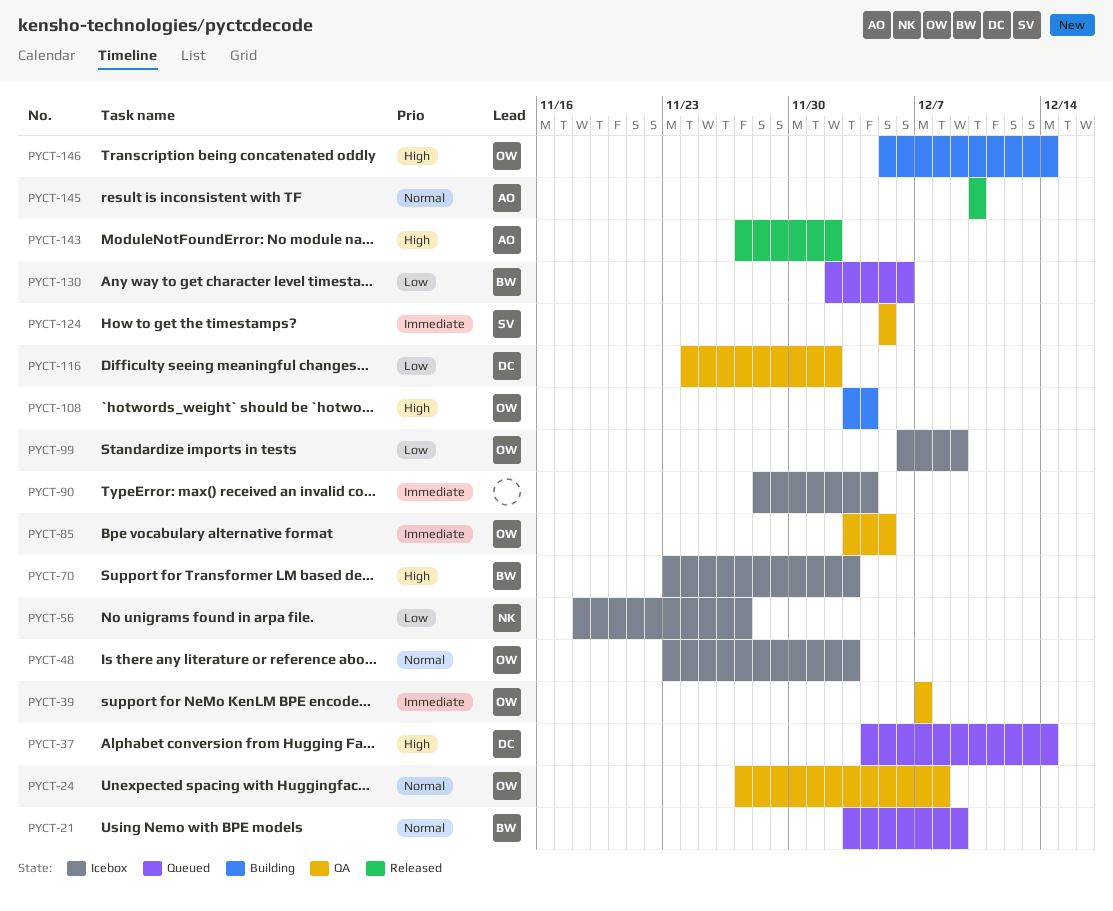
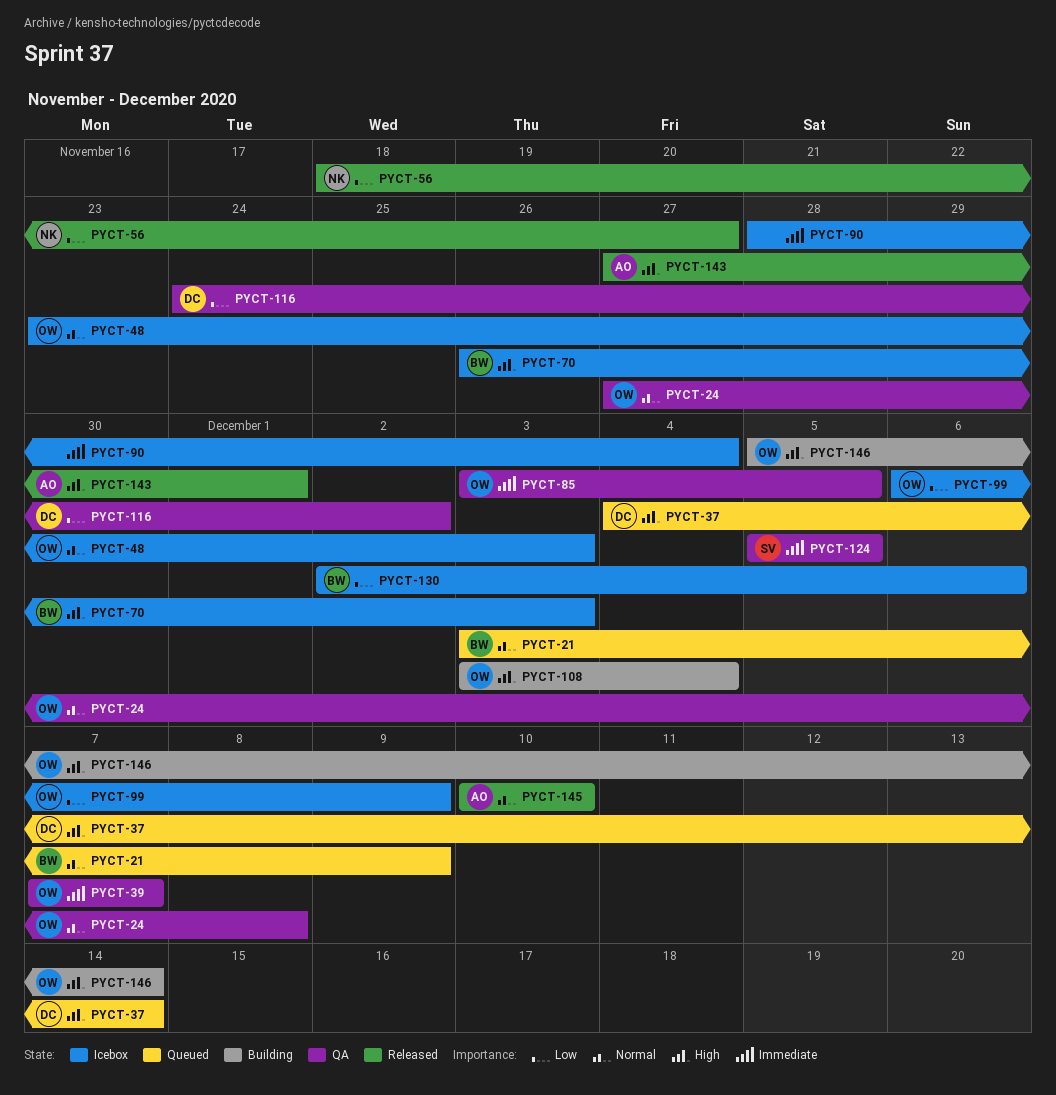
PYCT-56, status: Icebox -> Released
PYCT-70, start: Nov 23 -> Nov 26
PYCT-130, status: Queued -> Icebox
PYCT-143, due: Dec 2 -> Dec 1

